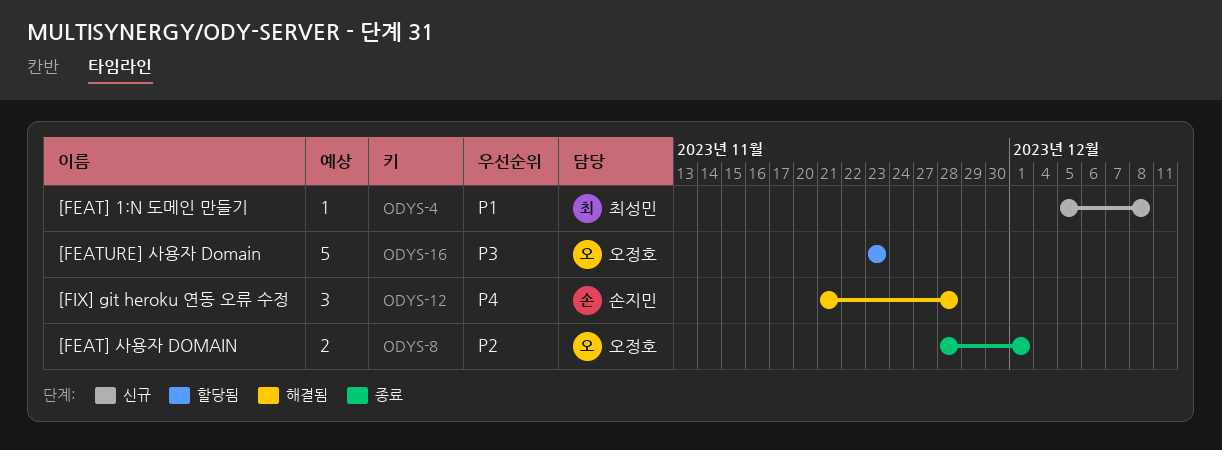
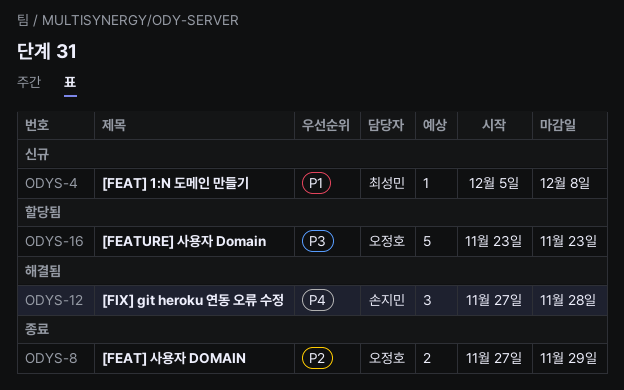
ODYS-8, start: Nov 28 -> Nov 27
ODYS-8, due: Dec 1 -> Nov 29
ODYS-12, start: Nov 21 -> Nov 27

